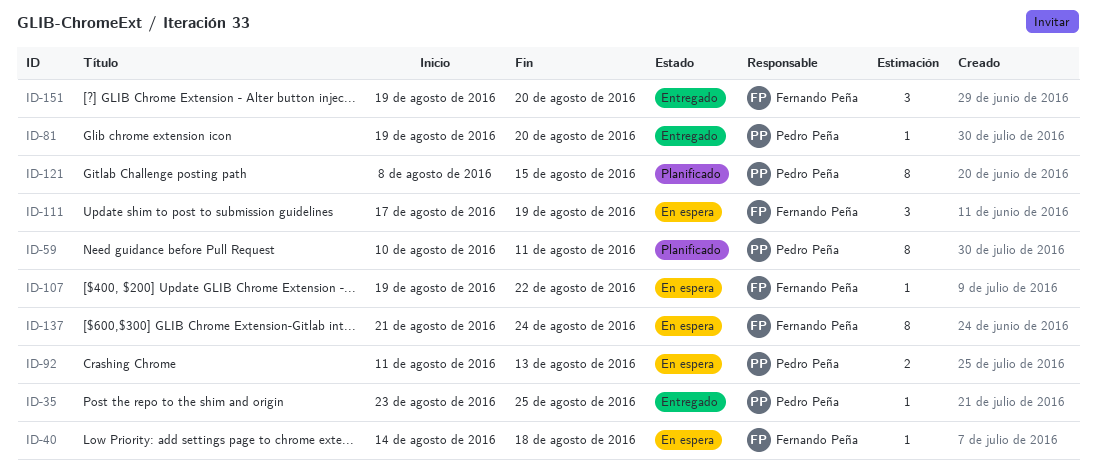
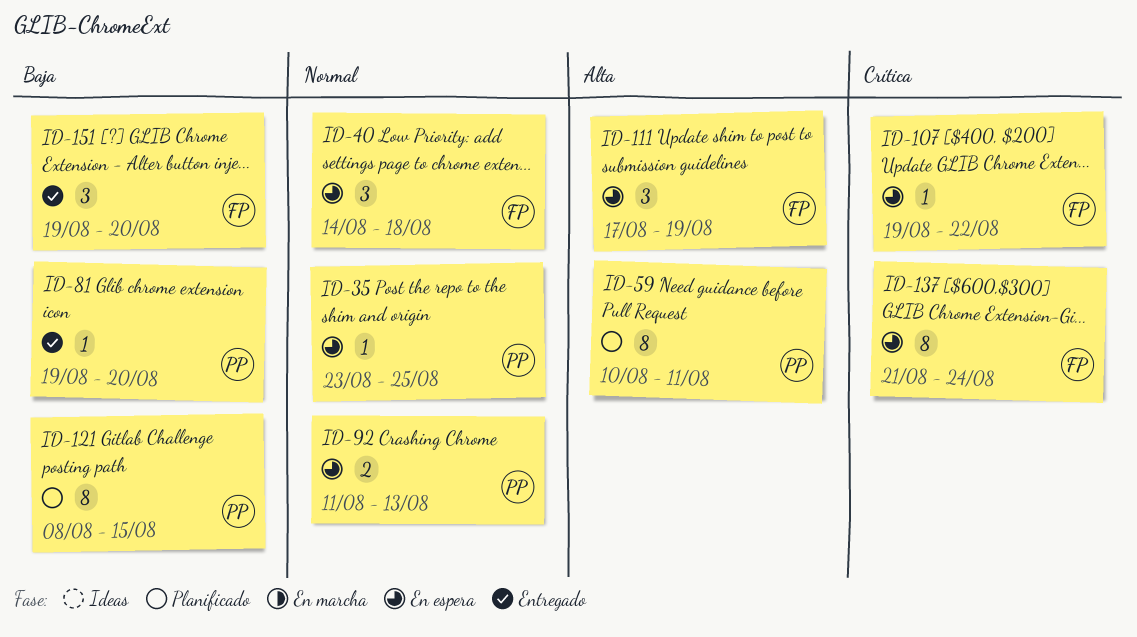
ID-35, status: Entregado -> En espera
ID-40, estimate: 1 -> 3

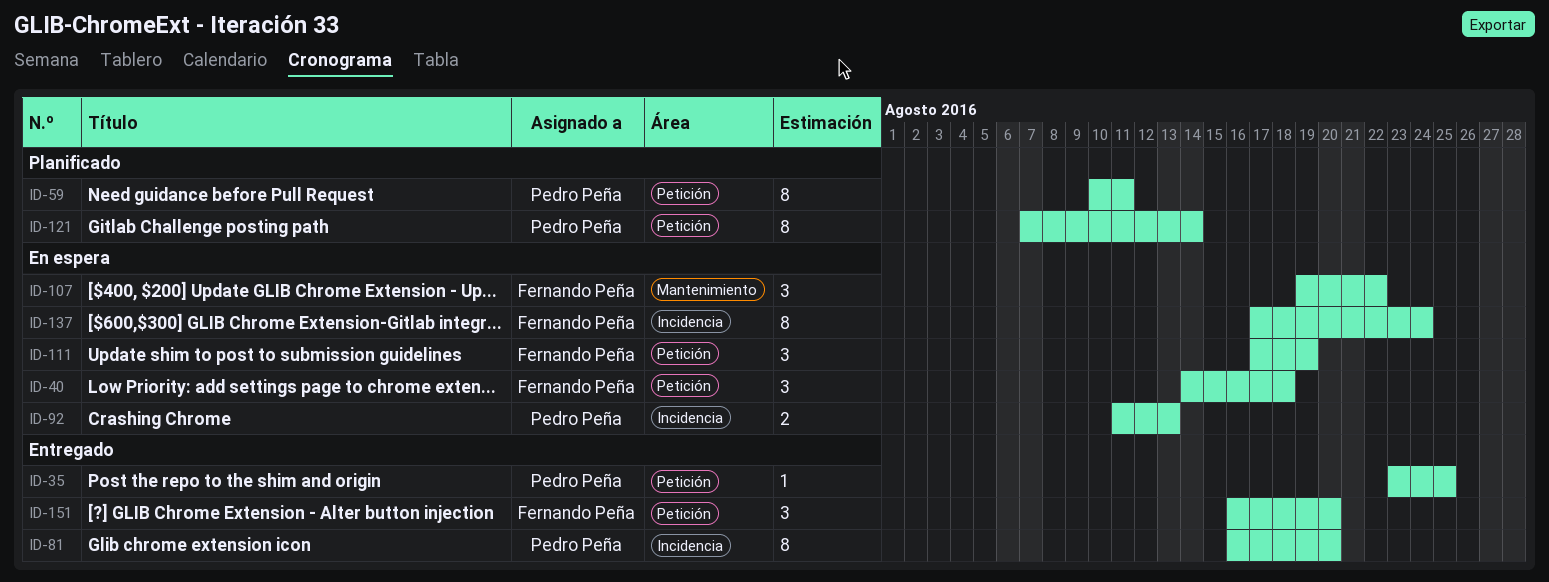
ID-35, status: En espera -> Entregado
ID-81, estimate: 1 -> 8
ID-81, start: Aug 19 -> Aug 16
ID-107, estimate: 1 -> 3
ID-121, start: Aug 8 -> Aug 7
ID-121, due: Aug 15 -> Aug 14
ID-137, start: Aug 21 -> Aug 17
ID-151, start: Aug 19 -> Aug 16

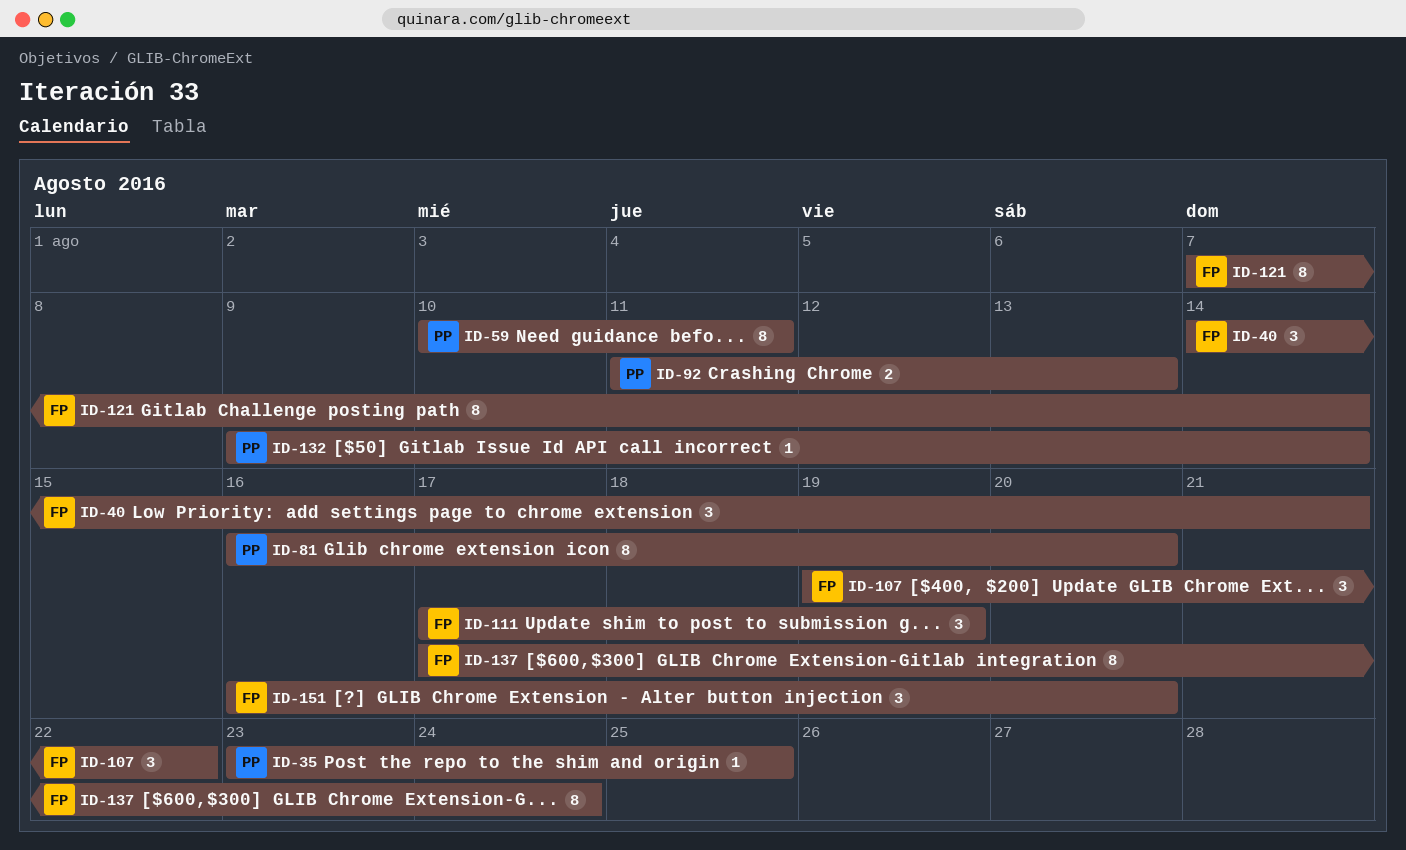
ID-40, due: Aug 18 -> Aug 21
ID-121, owner: Pedro Peña -> Fernando Peña
ID-132: none -> present

